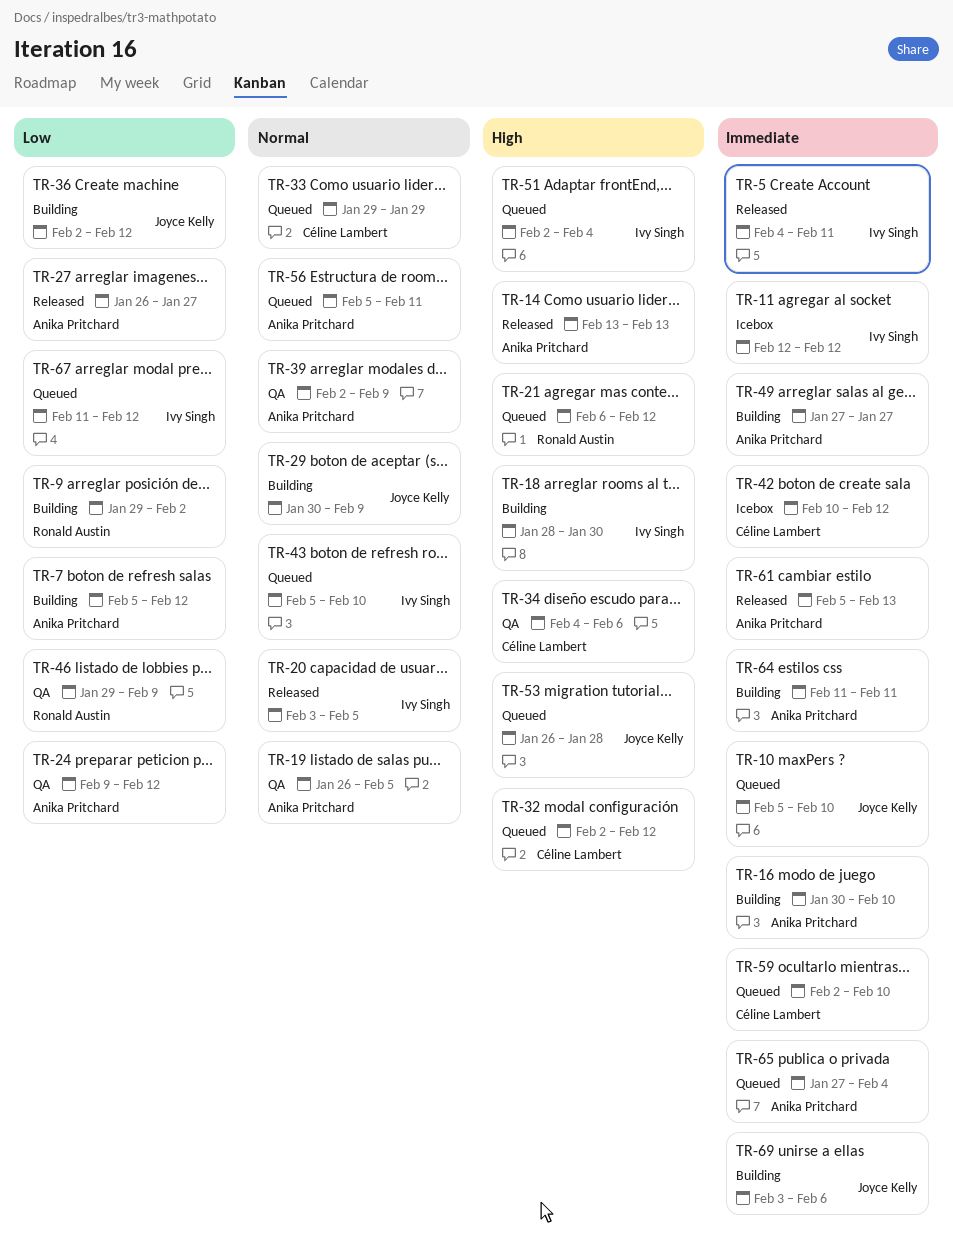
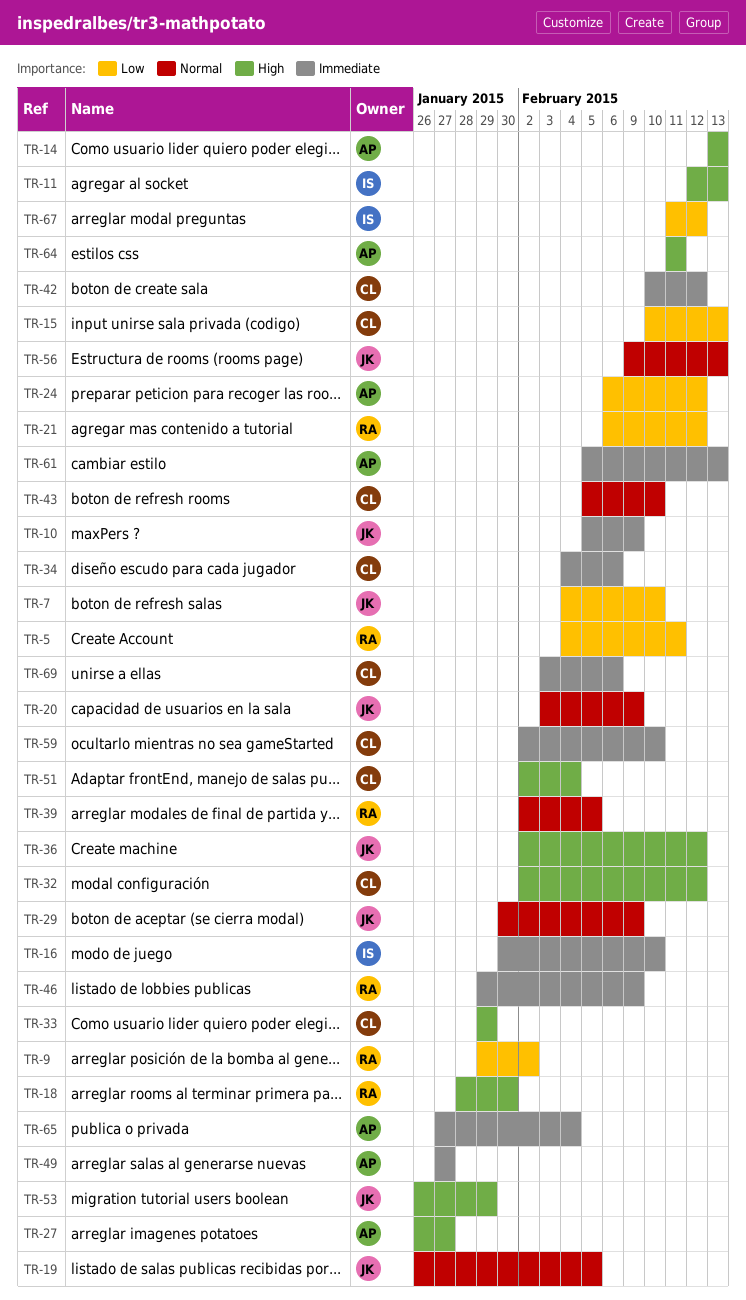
TR-5, owner: Ivy Singh -> Ronald Austin
TR-5, priority: Immediate -> Low
TR-7, owner: Anika Pritchard -> Joyce Kelly
TR-7, start: Feb 5 -> Feb 4
TR-7, due: Feb 12 -> Feb 10
TR-10, due: Feb 10 -> Feb 9
TR-11, priority: Immediate -> High
TR-11, due: Feb 12 -> Feb 13
TR-15: none -> present
TR-16, owner: Anika Pritchard -> Ivy Singh
TR-18, owner: Ivy Singh -> Ronald Austin
TR-19, owner: Anika Pritchard -> Joyce Kelly
TR-20, owner: Ivy Singh -> Joyce Kelly
TR-20, due: Feb 5 -> Feb 9
TR-21, priority: High -> Low
TR-24, start: Feb 9 -> Feb 6
TR-27, priority: Low -> High
TR-33, priority: Normal -> High
TR-34, priority: High -> Immediate
TR-36, priority: Low -> High
TR-39, owner: Anika Pritchard -> Ronald Austin
TR-39, due: Feb 9 -> Feb 5
TR-43, owner: Ivy Singh -> Céline Lambert
TR-46, priority: Low -> Immediate
TR-51, owner: Ivy Singh -> Céline Lambert
TR-53, due: Jan 28 -> Jan 29
TR-56, owner: Anika Pritchard -> Joyce Kelly
TR-56, start: Feb 5 -> Feb 9
TR-56, due: Feb 11 -> Feb 13
TR-64, priority: Immediate -> High
TR-69, owner: Joyce Kelly -> Céline Lambert

